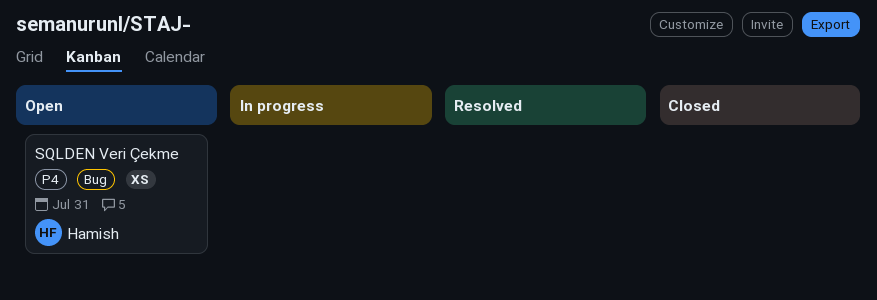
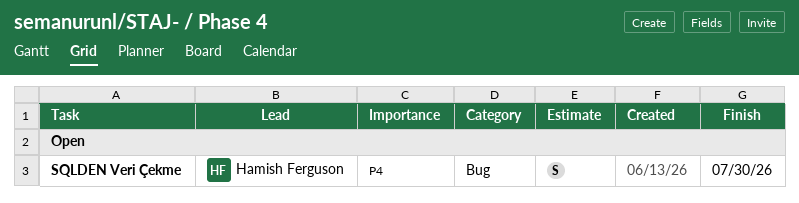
SQLDEN Veri Çekme, estimate: XS -> S
SQLDEN Veri Çekme, due: Jul 31 -> Jul 30

